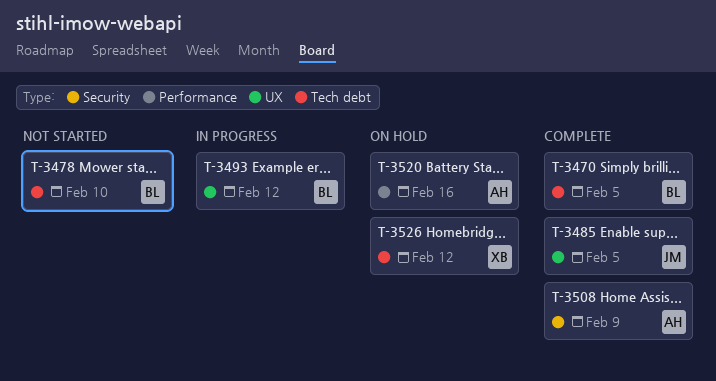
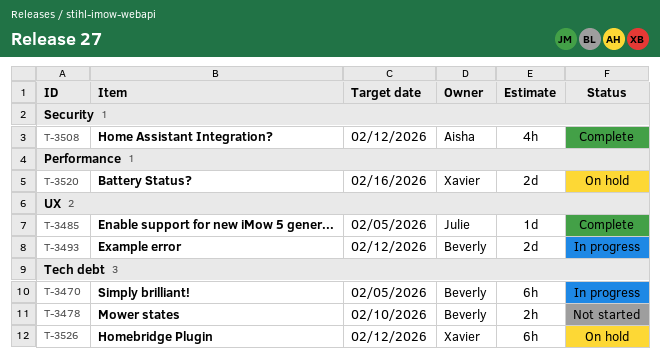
T-3470, status: Complete -> In progress
T-3508, due: Feb 9 -> Feb 12
T-3520, owner: Aisha -> Xavier

